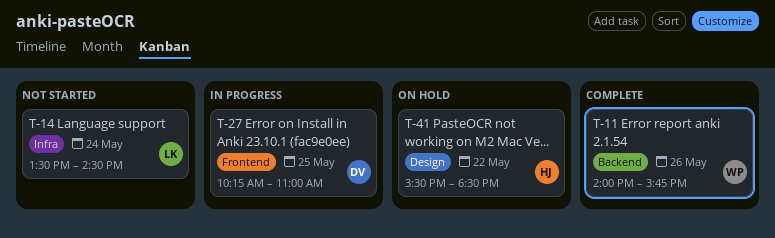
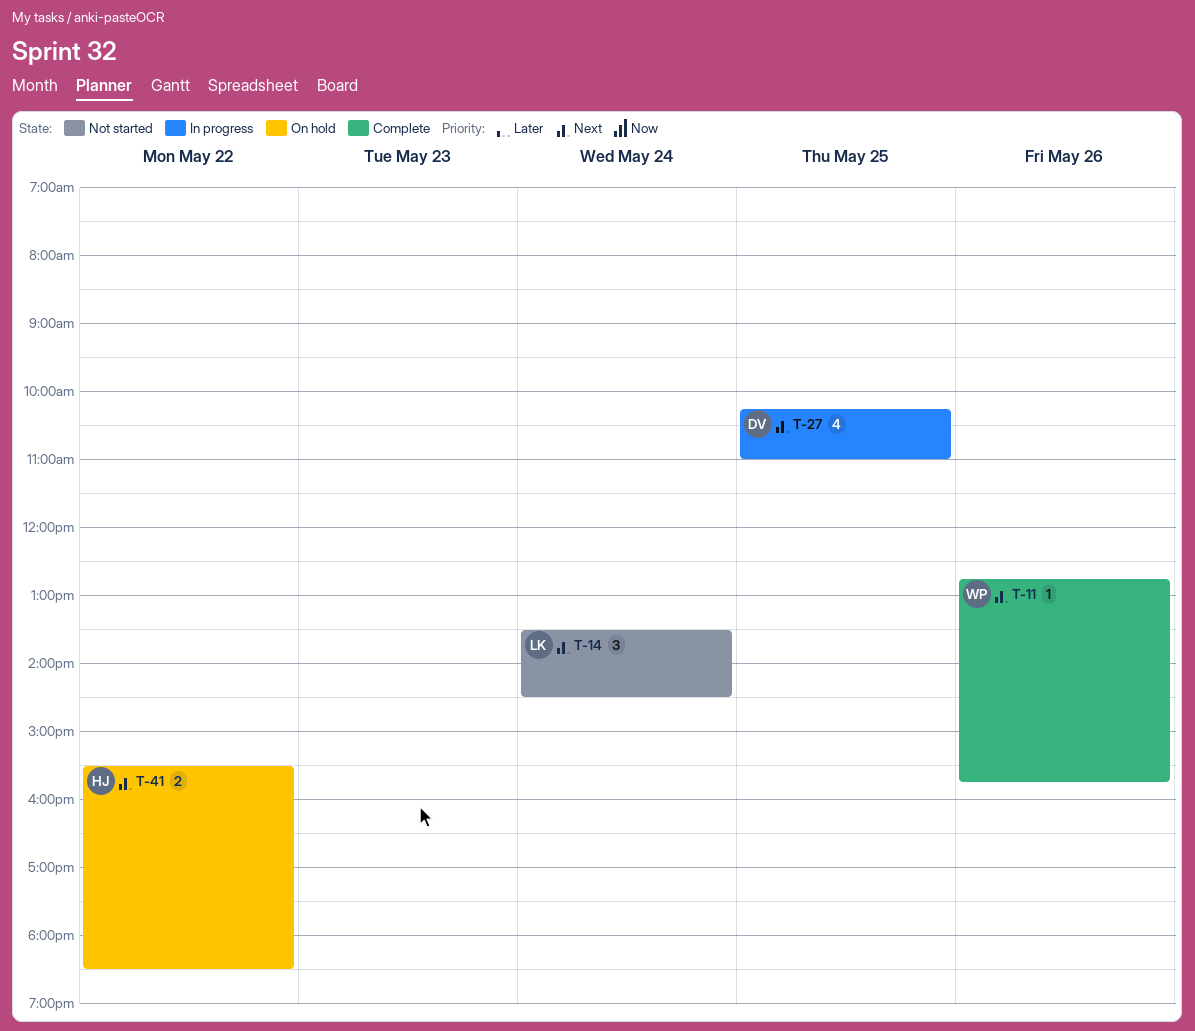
T-11, begins: 14:00 -> 12:45

